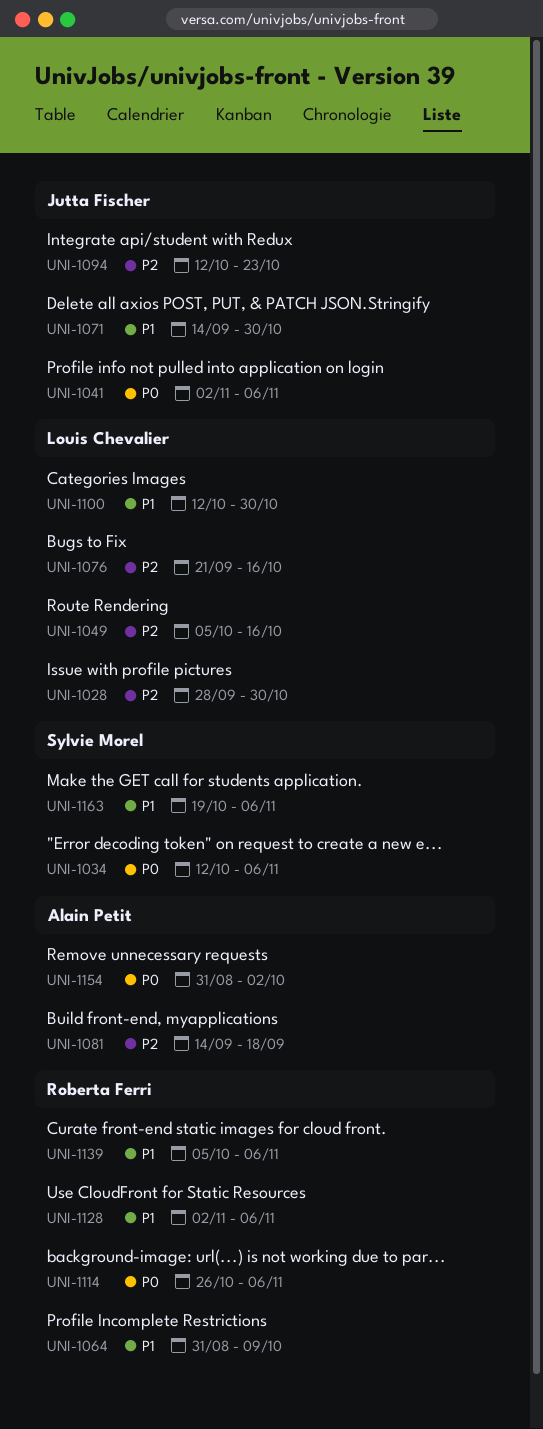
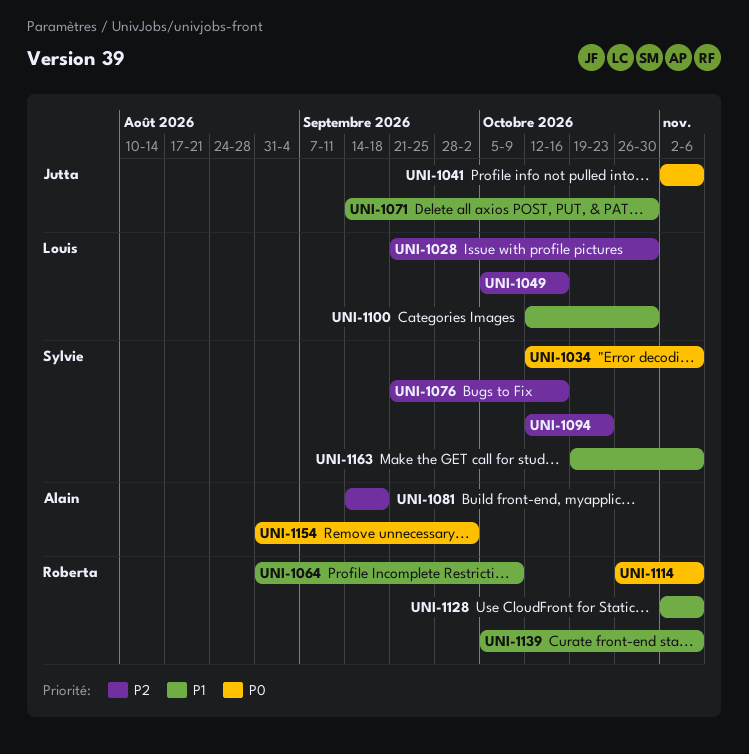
UNI-1028, start: Sep 28 -> Sep 21
UNI-1076, owner: Louis Chevalier -> Sylvie Morel
UNI-1094, owner: Jutta Fischer -> Sylvie Morel

